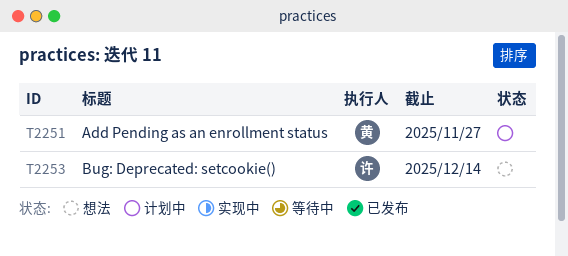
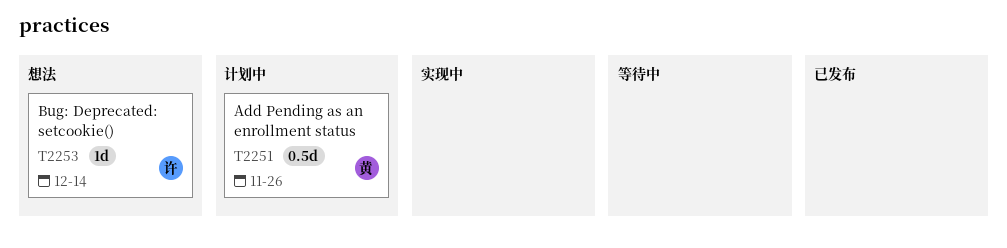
T2251, due: Nov 27 -> Nov 26

